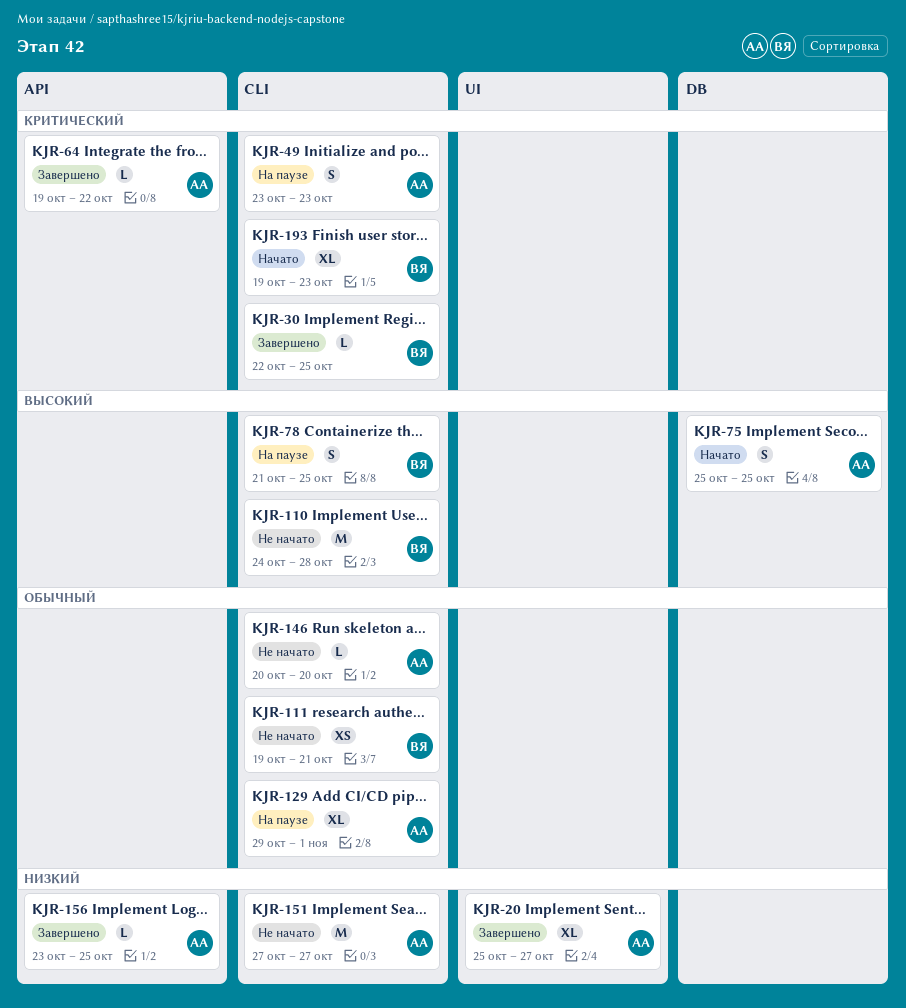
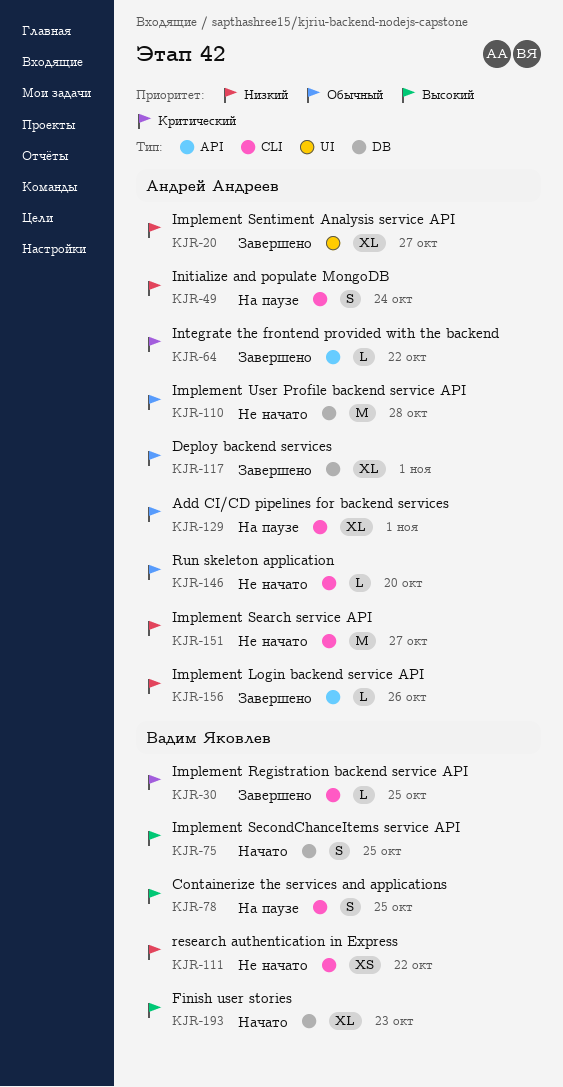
KJR-49, priority: Критический -> Низкий
KJR-49, due: Oct 23 -> Oct 24
KJR-75, owner: Андрей Андреев -> Вадим Яковлев
KJR-110, owner: Вадим Яковлев -> Андрей Андреев
KJR-110, priority: Высокий -> Обычный
KJR-110, label: CLI -> DB
KJR-111, priority: Обычный -> Низкий
KJR-111, due: Oct 21 -> Oct 22
KJR-117: none -> present
KJR-156, due: Oct 25 -> Oct 26
KJR-193, priority: Критический -> Высокий
KJR-193, label: CLI -> DB

